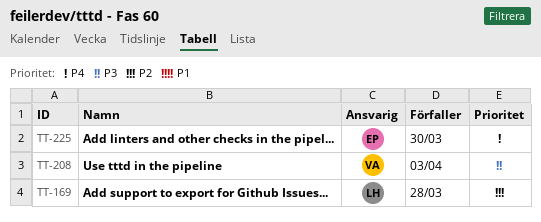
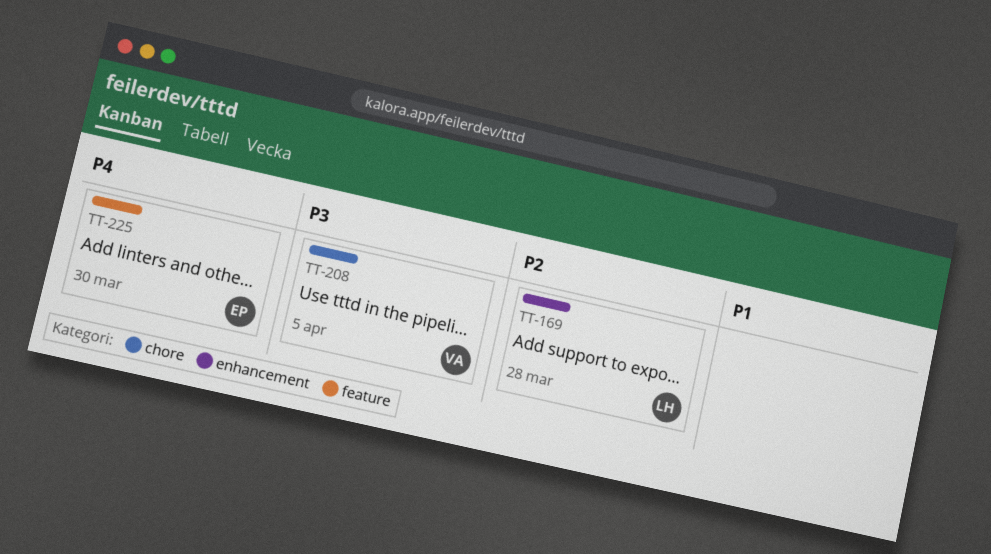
TT-208, due: Apr 3 -> Apr 5

